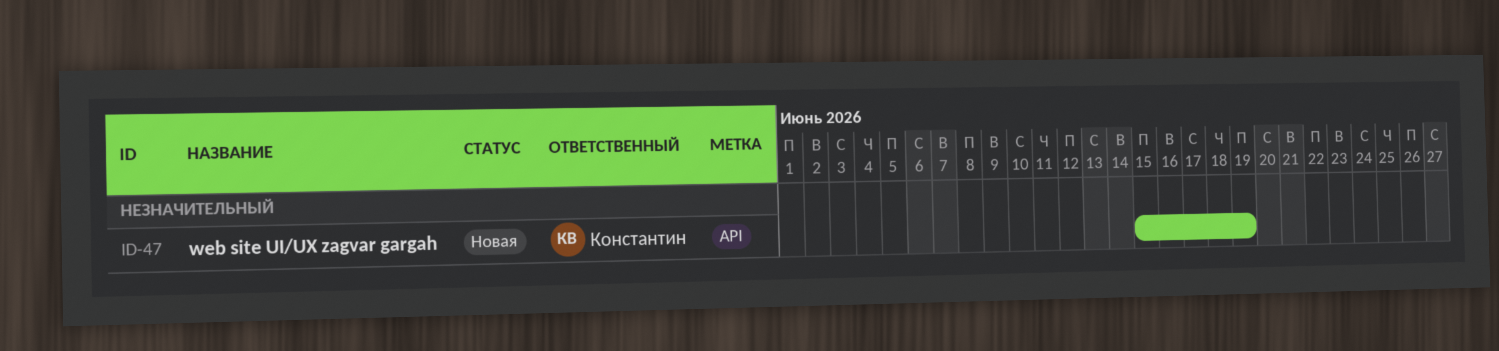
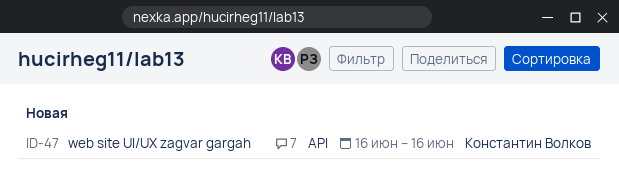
ID-47, start: Jun 15 -> Jun 16
ID-47, due: Jun 19 -> Jun 16

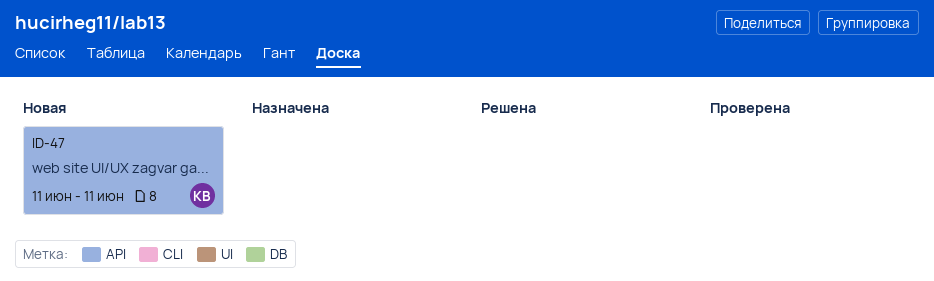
ID-47, start: Jun 16 -> Jun 11
ID-47, due: Jun 16 -> Jun 11

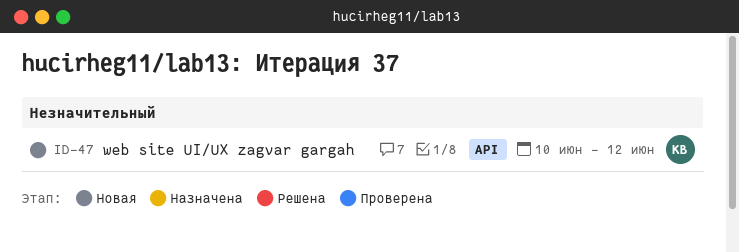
ID-47, start: Jun 11 -> Jun 10
ID-47, due: Jun 11 -> Jun 12

